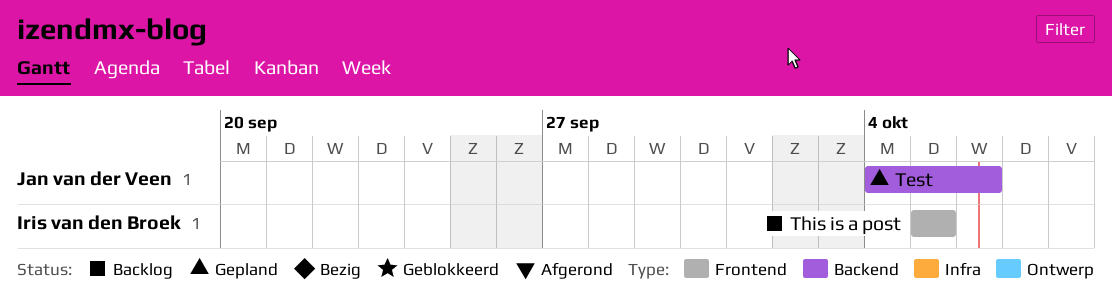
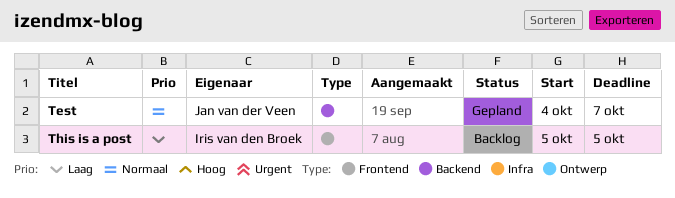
Test, due: Oct 6 -> Oct 7

